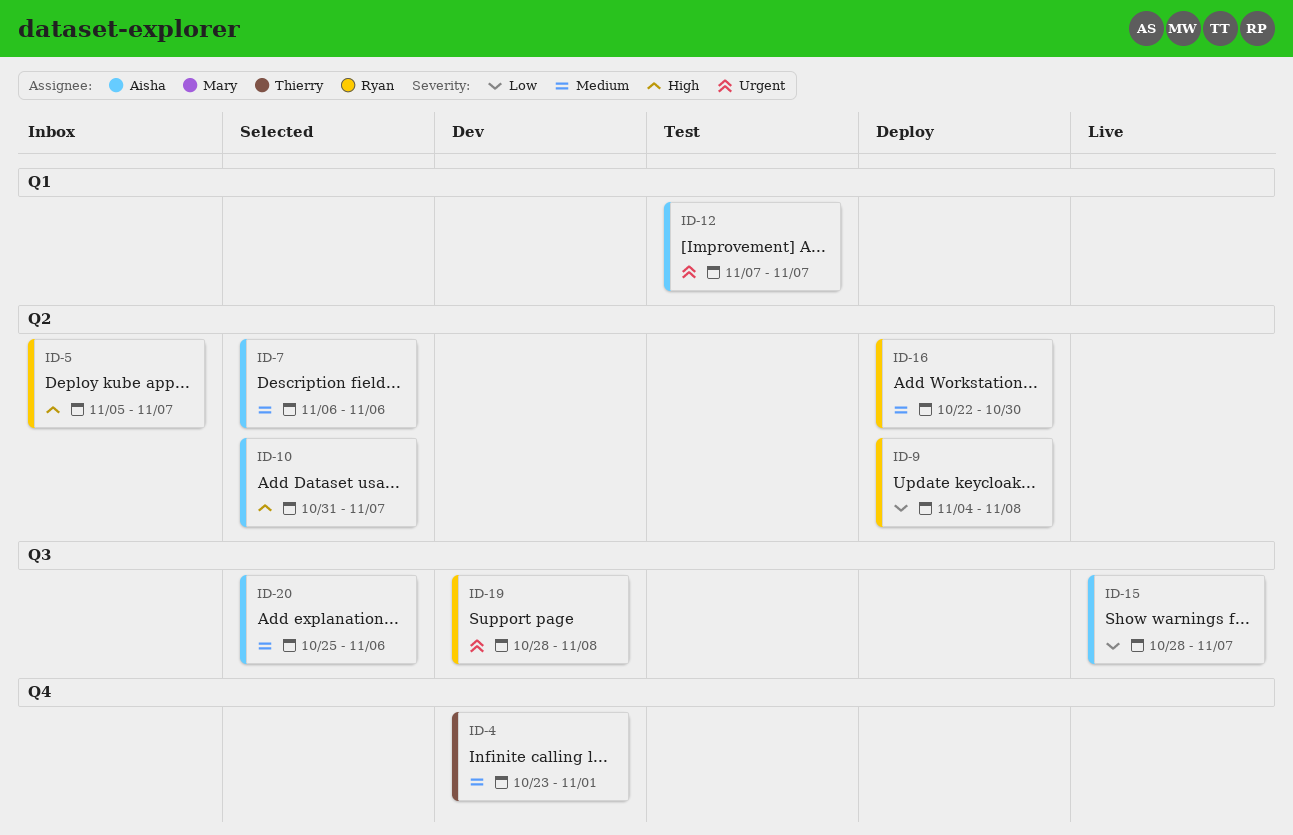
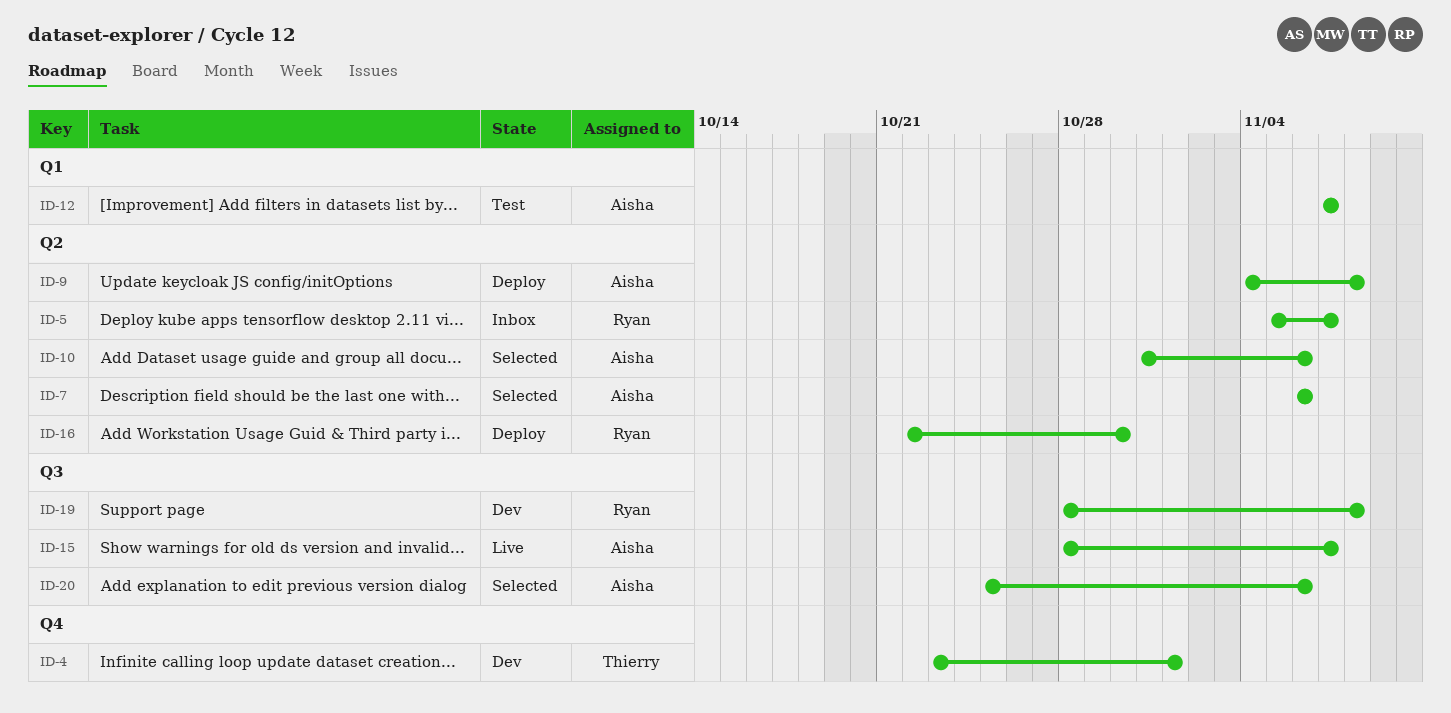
ID-9, owner: Ryan -> Aisha
ID-10, due: Nov 7 -> Nov 6

